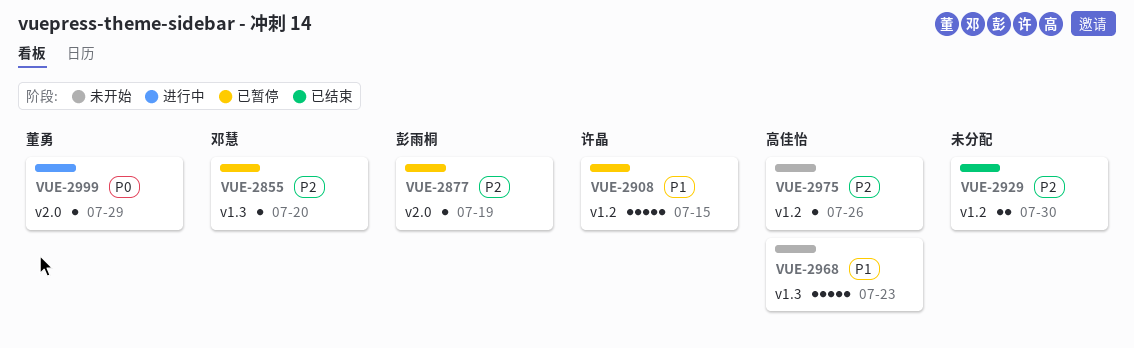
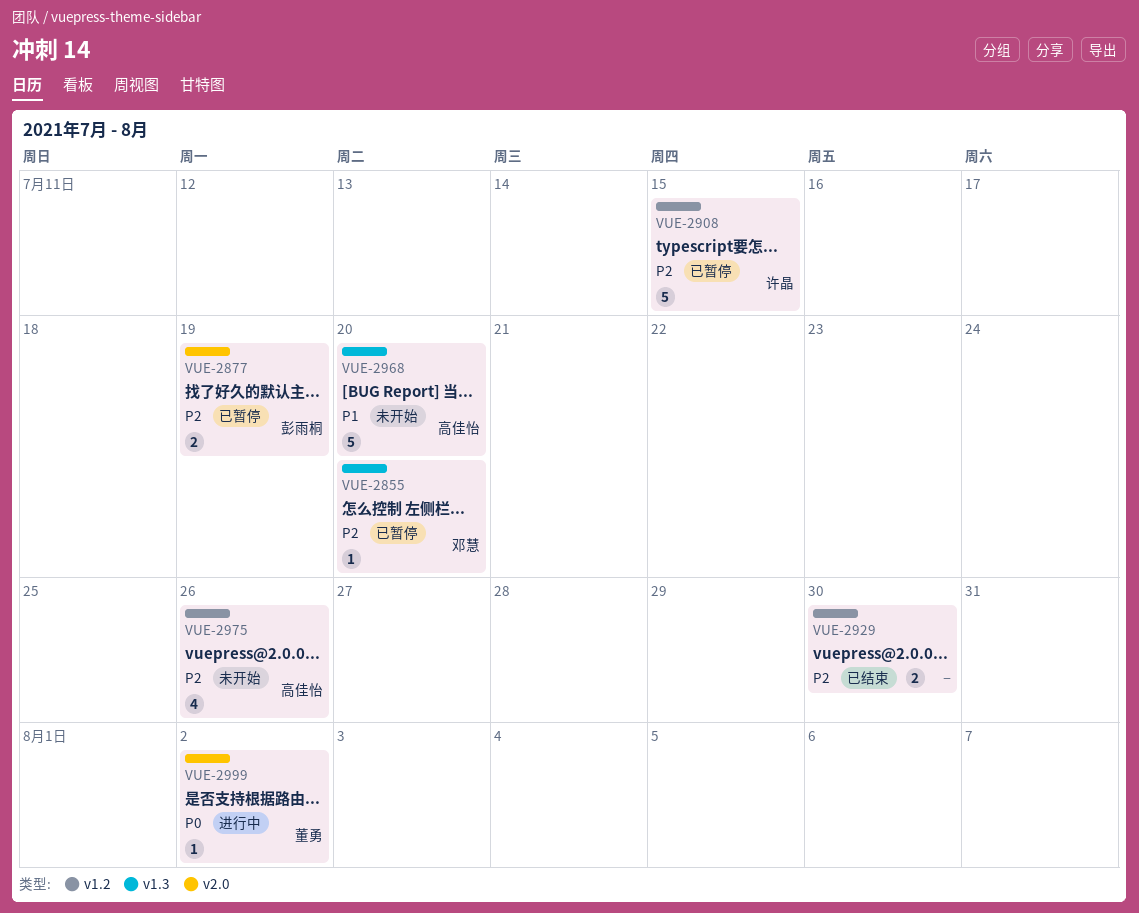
VUE-2877, estimate: 1 -> 2
VUE-2908, priority: P1 -> P2
VUE-2968, due: Jul 23 -> Jul 20
VUE-2975, estimate: 1 -> 4
VUE-2999, due: Jul 29 -> Aug 2

